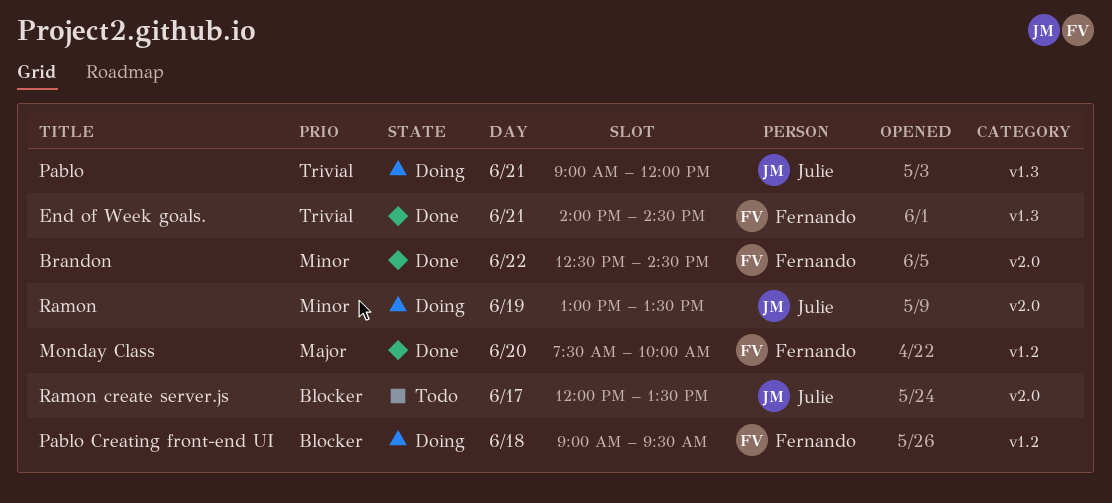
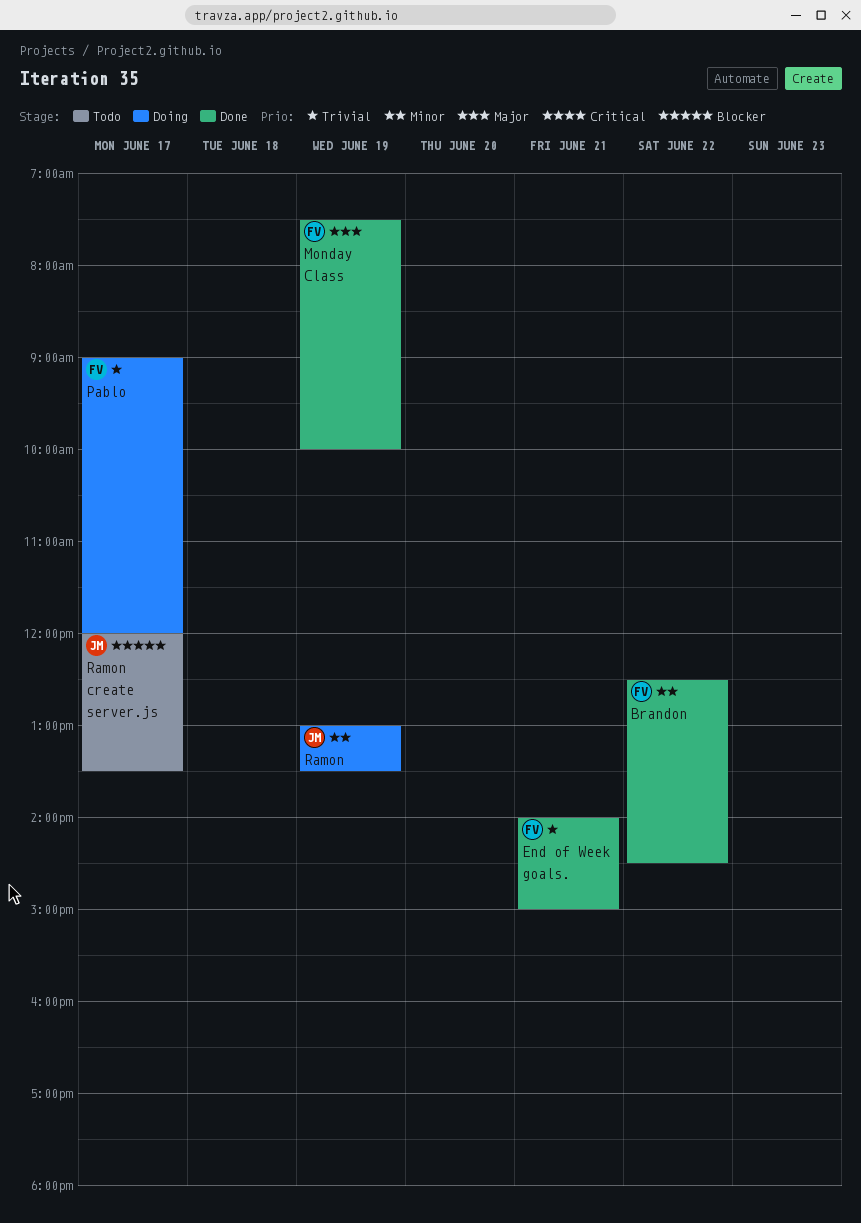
End of Week goals., ends: 14:30 -> 15:00
Monday Class, day: Jun 20 -> Jun 19
Pablo, owner: Julie -> Fernando
Pablo, day: Jun 21 -> Jun 17
Pablo Creating front-end UI: present -> none

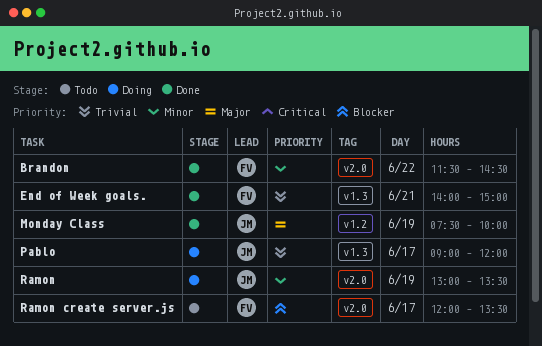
Brandon, begins: 12:30 -> 11:30
Monday Class, owner: FV -> JM
Pablo, owner: FV -> JM
Ramon create server.js, owner: JM -> FV

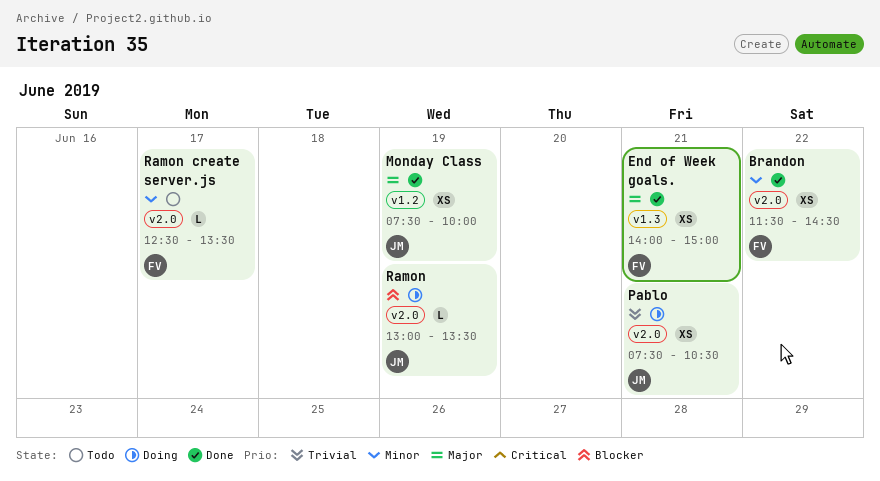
End of Week goals., priority: Trivial -> Major
Pablo, label: v1.3 -> v2.0
Pablo, day: Jun 17 -> Jun 21
Pablo, begins: 09:00 -> 07:30
Pablo, ends: 12:00 -> 10:30
Ramon, priority: Minor -> Blocker
Ramon create server.js, priority: Blocker -> Minor
Ramon create server.js, begins: 12:00 -> 12:30

